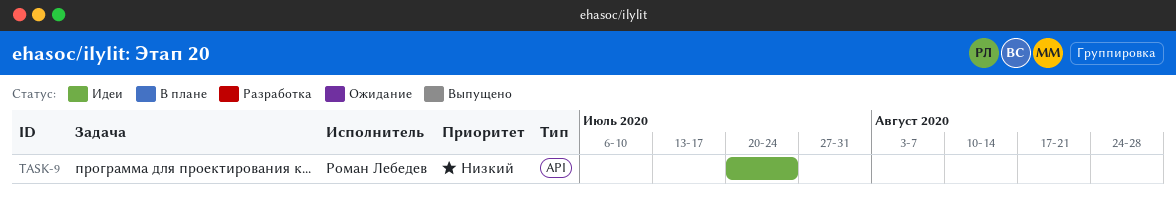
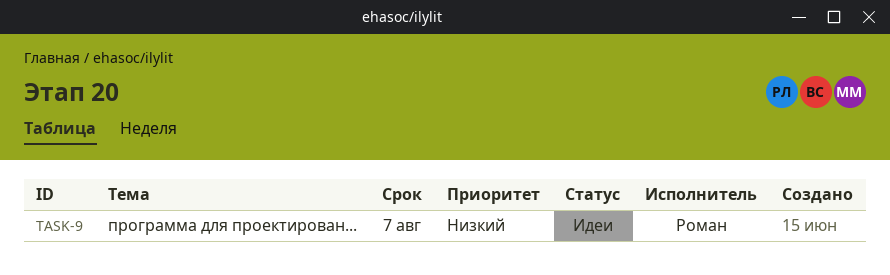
TASK-9, due: Jul 24 -> Aug 7

